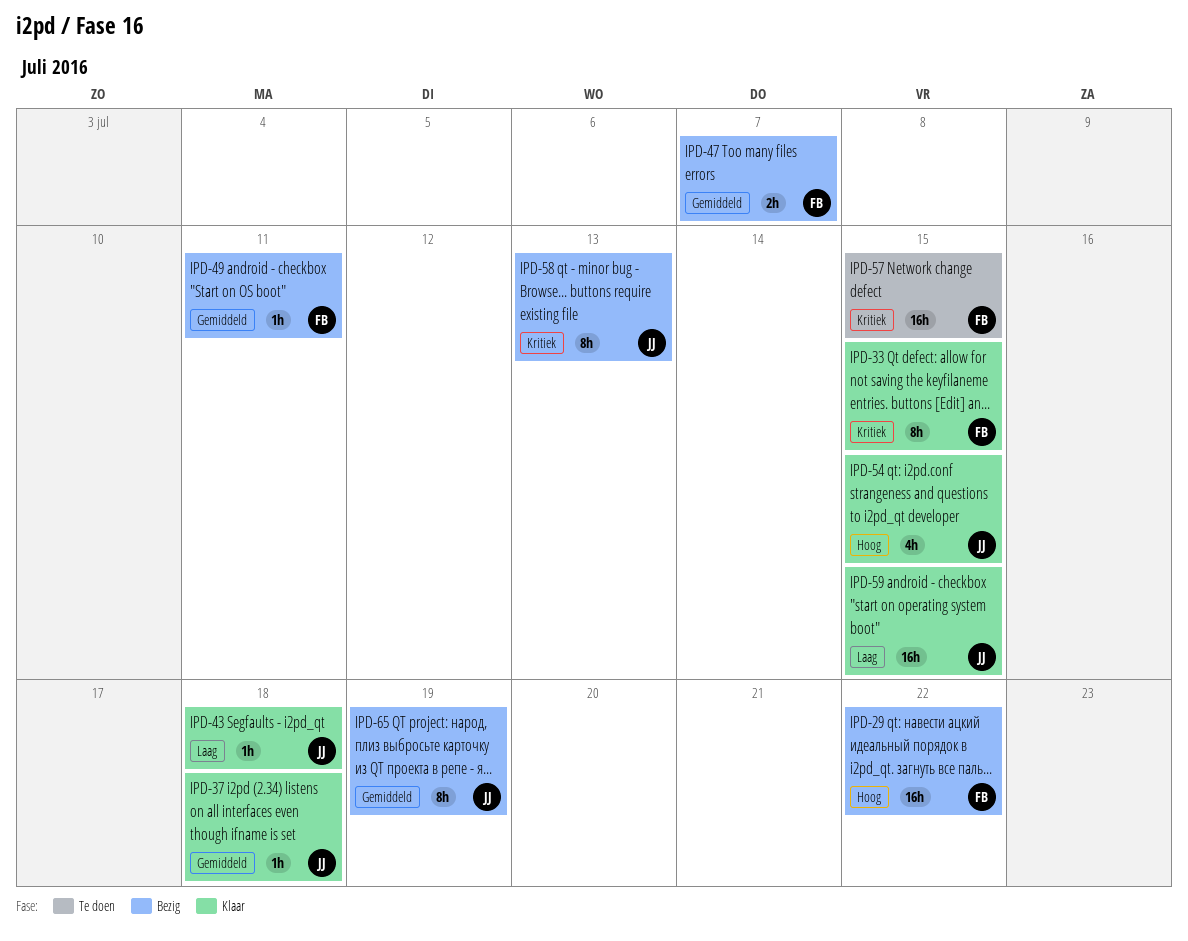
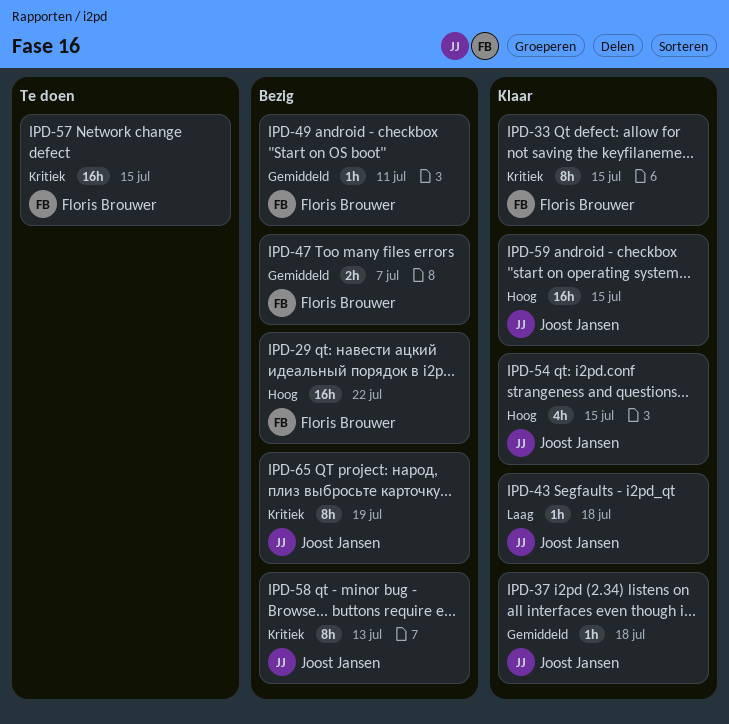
IPD-59, priority: Laag -> Hoog
IPD-65, priority: Gemiddeld -> Kritiek

